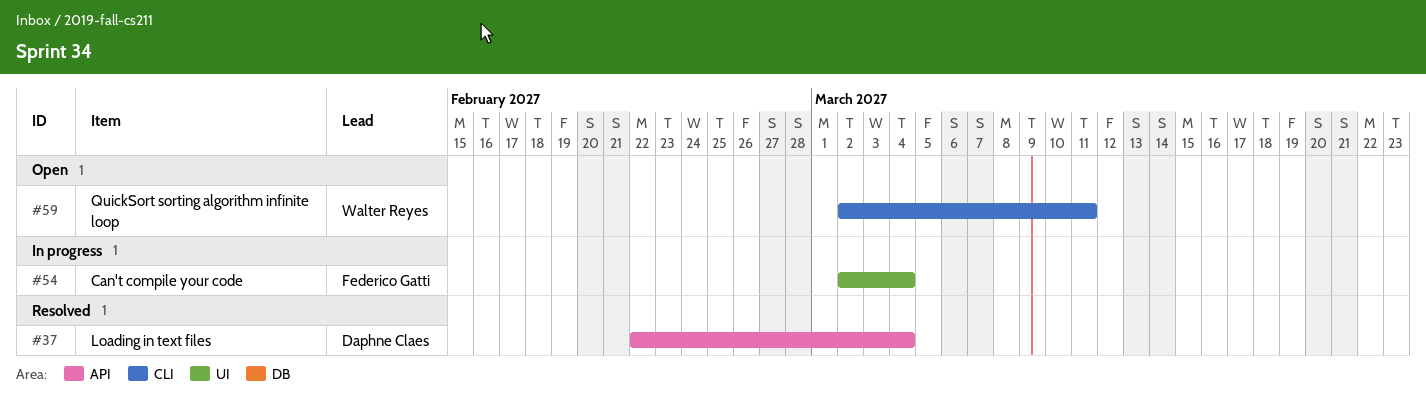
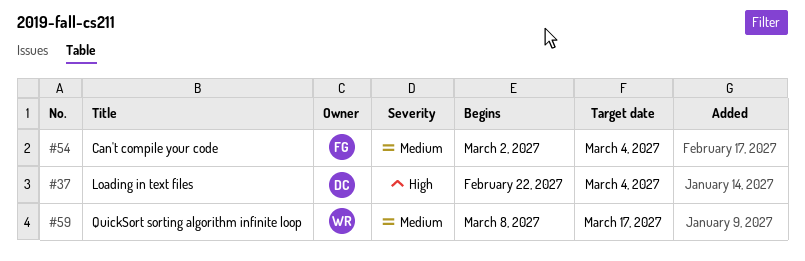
#59, start: Mar 2 -> Mar 8
#59, due: Mar 11 -> Mar 17

